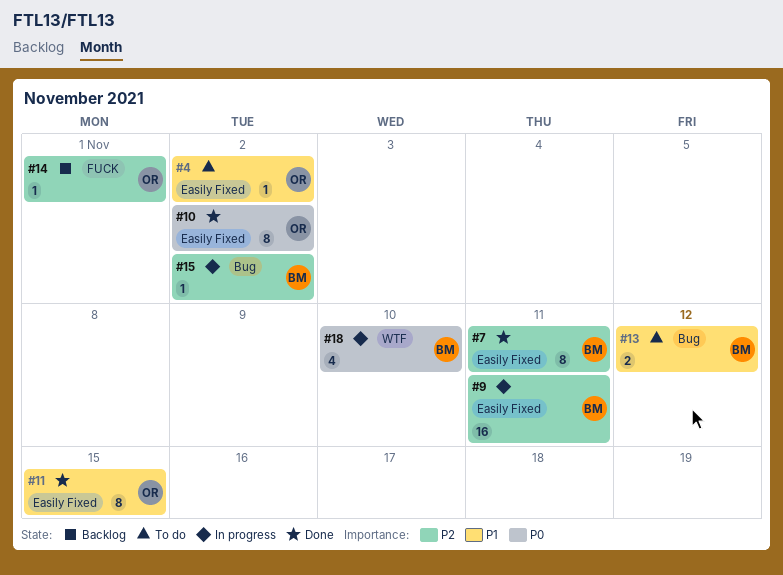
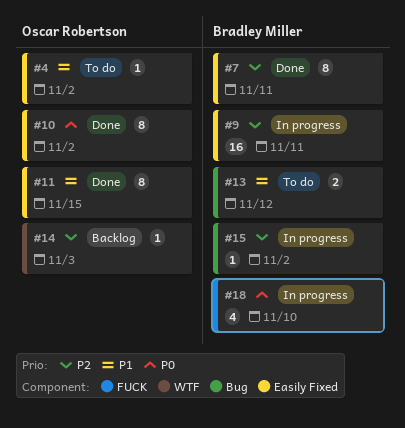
#14, label: FUCK -> WTF
#14, due: Nov 1 -> Nov 3
#18, label: WTF -> FUCK

